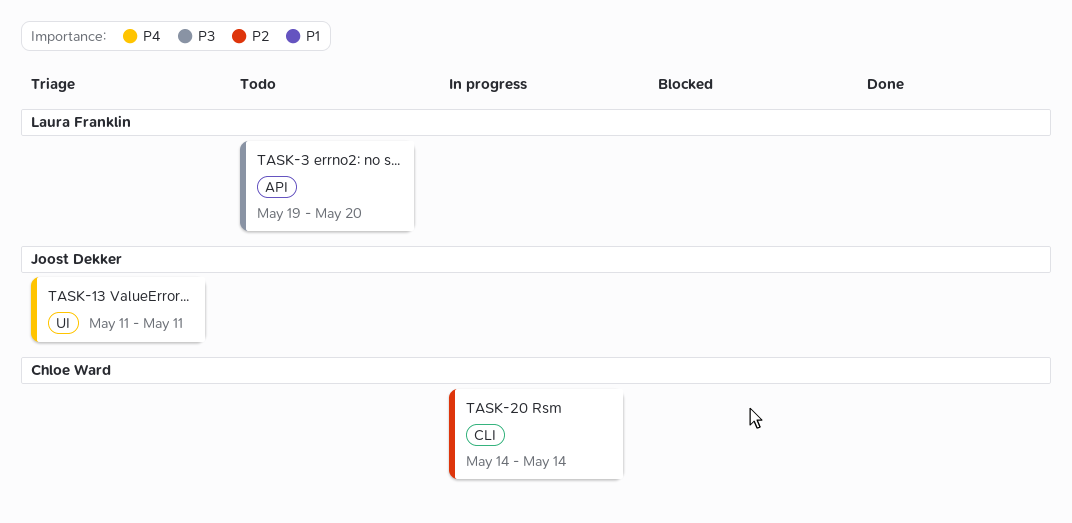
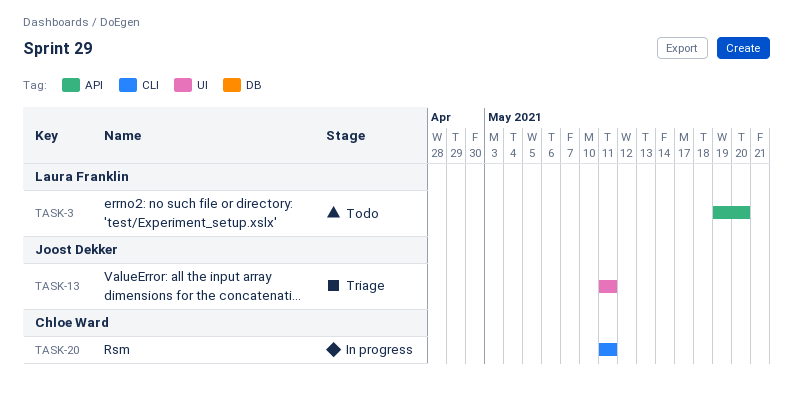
TASK-20, start: May 14 -> May 11
TASK-20, due: May 14 -> May 11

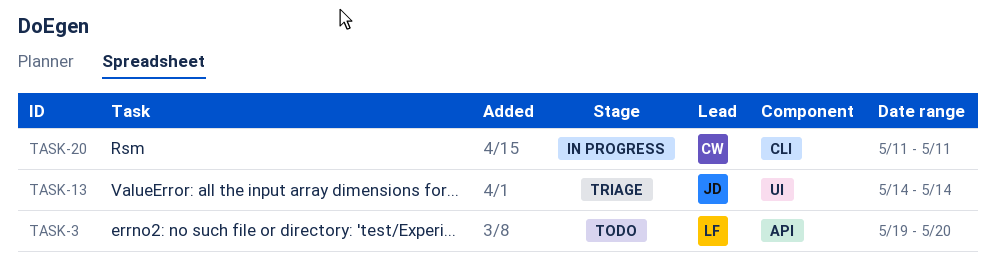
TASK-13, start: May 11 -> May 14
TASK-13, due: May 11 -> May 14

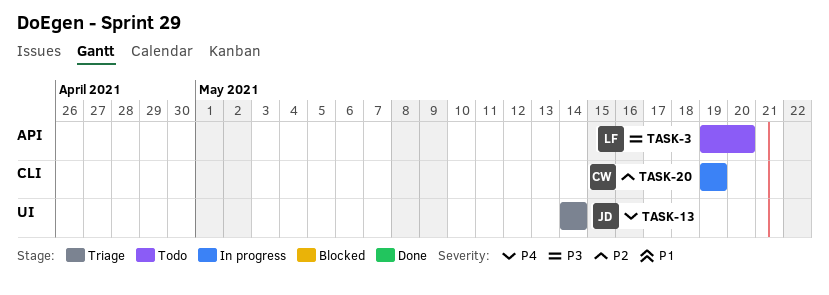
TASK-20, start: May 11 -> May 19
TASK-20, due: May 11 -> May 19

